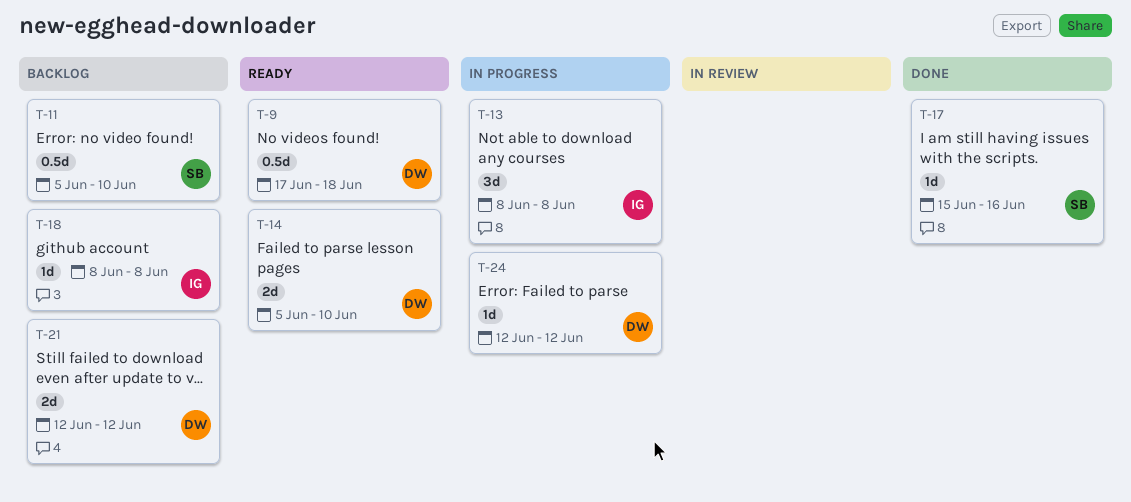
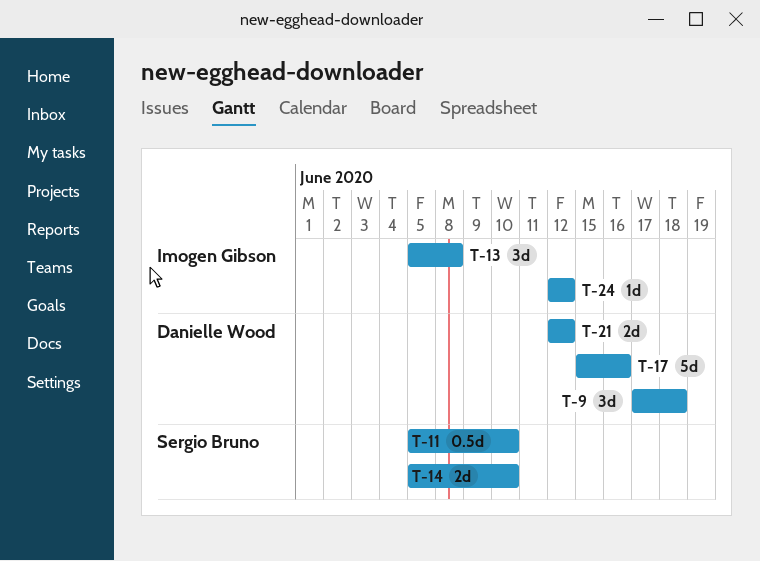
T-9, estimate: 0.5d -> 3d
T-13, start: Jun 8 -> Jun 5
T-14, owner: Danielle Wood -> Sergio Bruno
T-17, owner: Sergio Bruno -> Danielle Wood
T-17, estimate: 1d -> 5d
T-18: present -> none
T-24, owner: Danielle Wood -> Imogen Gibson

